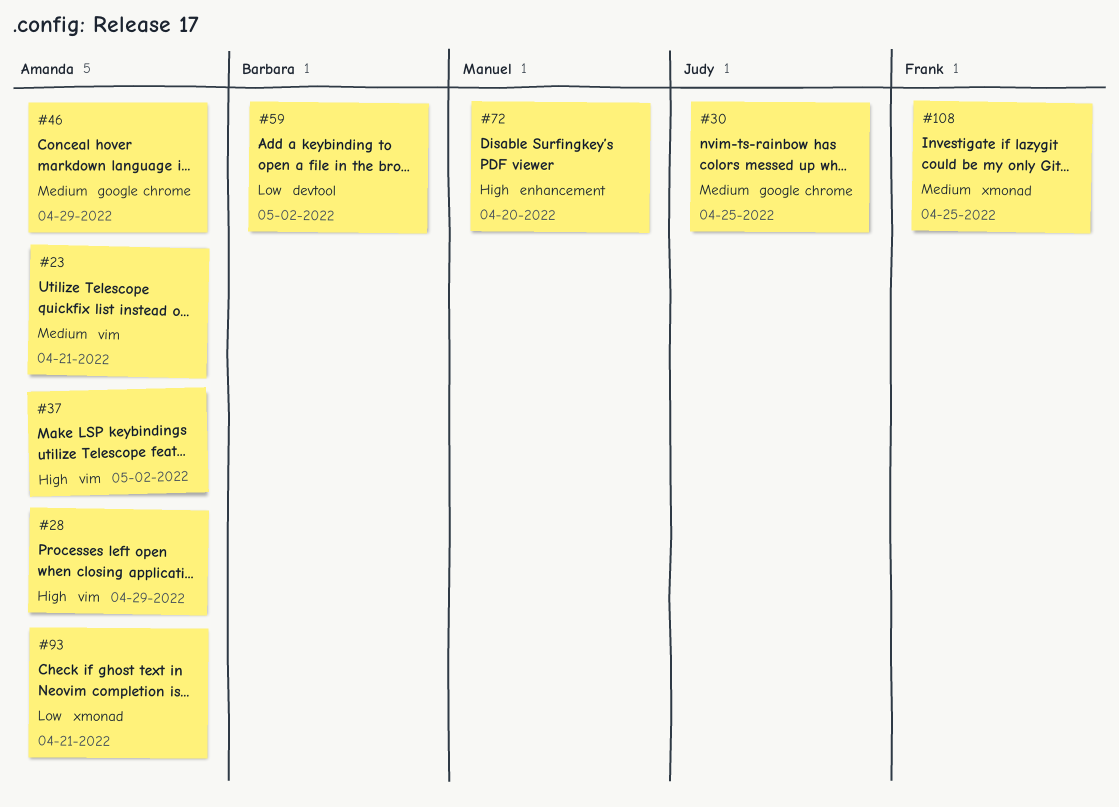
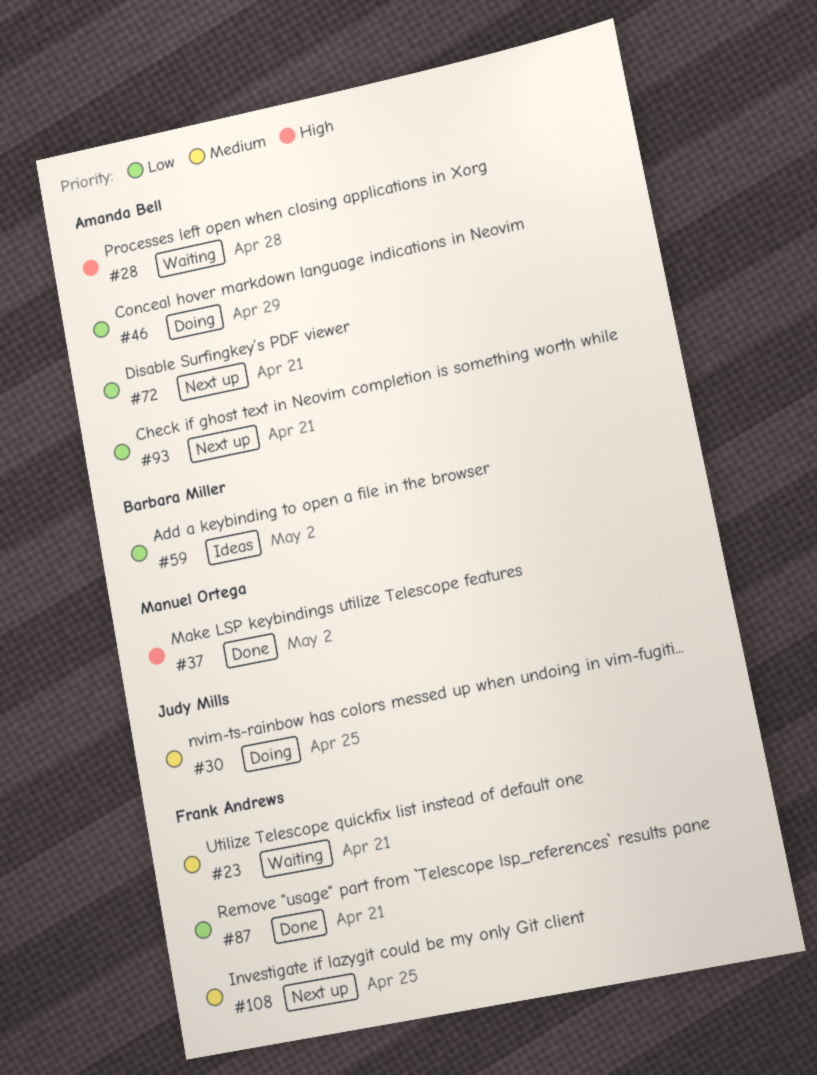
#23, owner: Amanda Bell -> Frank Andrews
#28, due: Apr 29 -> Apr 28
#37, owner: Amanda Bell -> Manuel Ortega
#46, priority: Medium -> Low
#72, owner: Manuel Ortega -> Amanda Bell
#72, priority: High -> Low
#72, due: Apr 20 -> Apr 21
#87: none -> present

